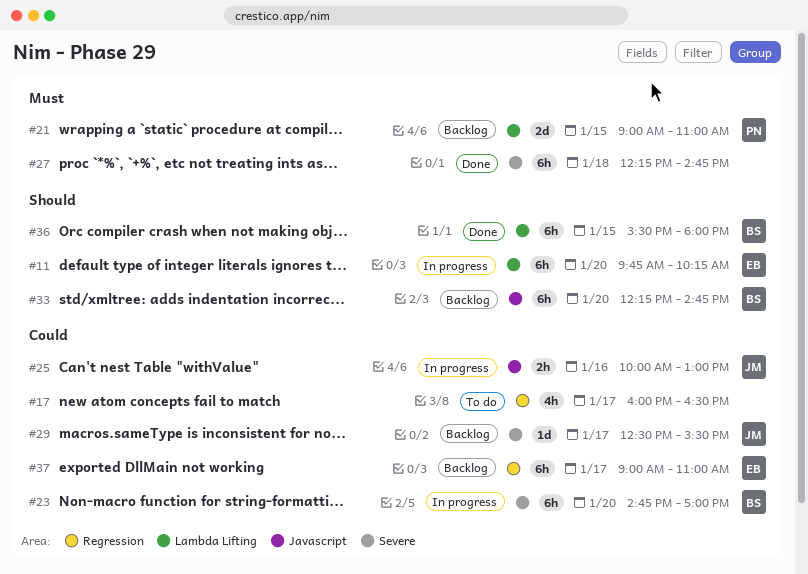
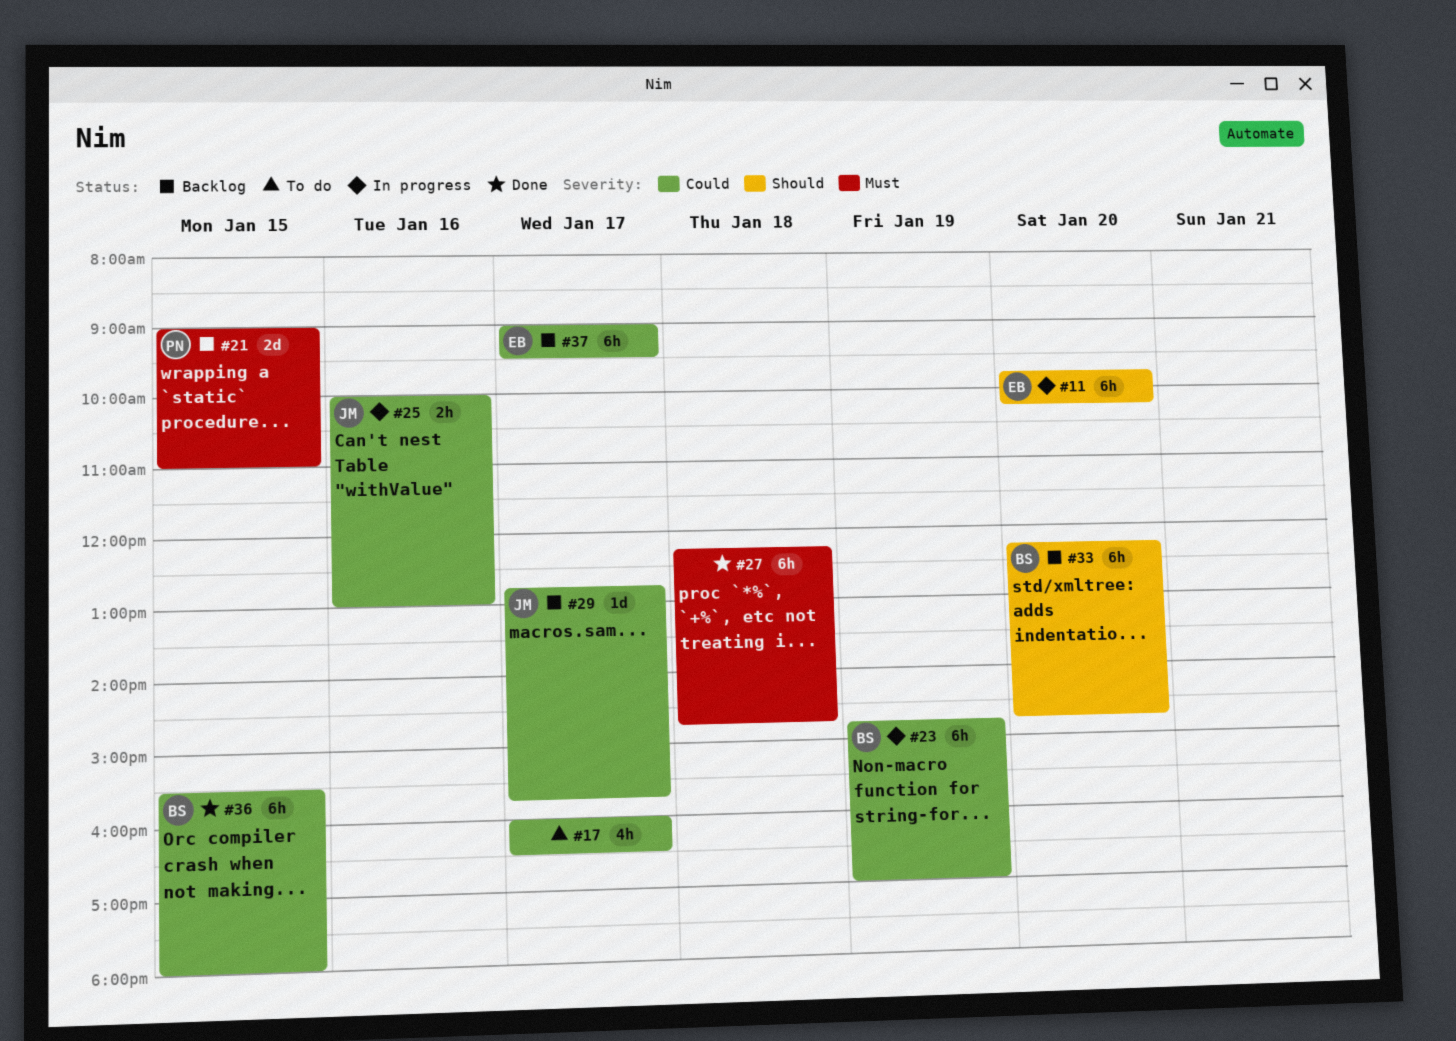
#23, day: Jan 20 -> Jan 19
#29, begins: 12:30 -> 12:45
#29, ends: 15:30 -> 15:45
#36, priority: Should -> Could
#37, ends: 11:00 -> 09:30

